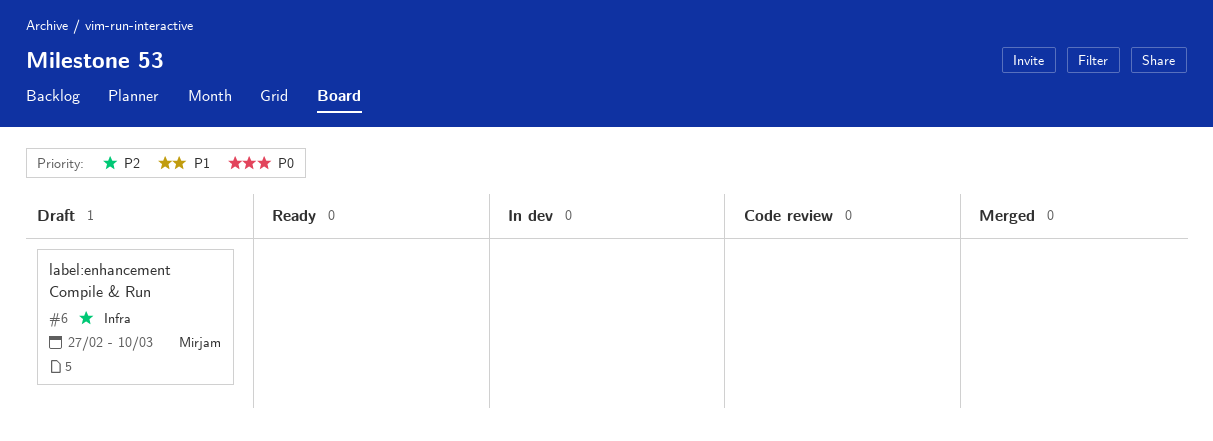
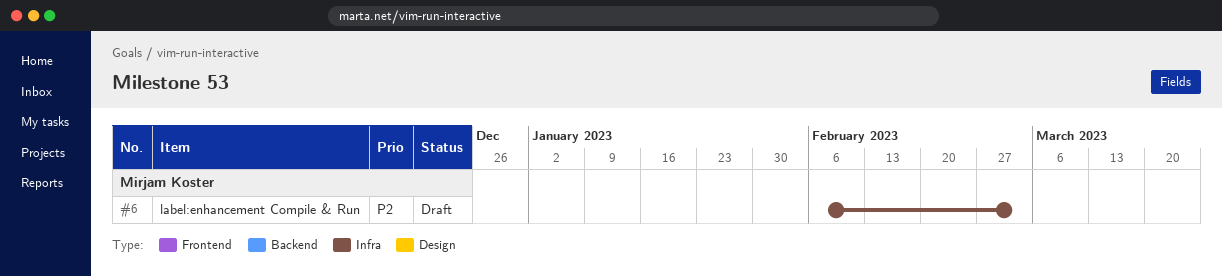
#6, start: Feb 27 -> Feb 6
#6, due: Mar 10 -> Mar 3

